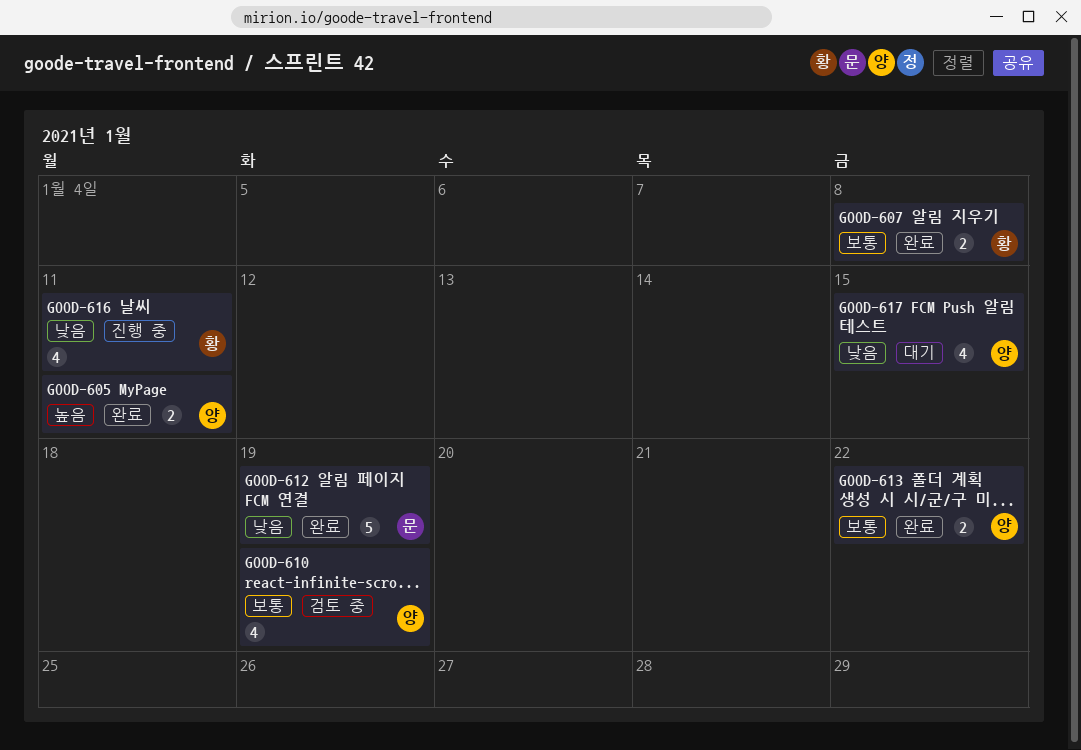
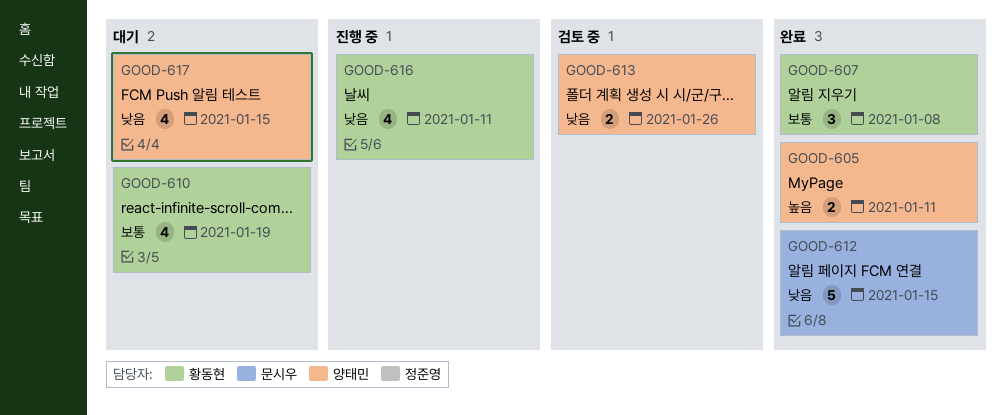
GOOD-607, estimate: 2 -> 3
GOOD-610, status: 검토 중 -> 대기
GOOD-610, owner: 양태민 -> 황동현
GOOD-612, due: Jan 19 -> Jan 15
GOOD-613, status: 완료 -> 검토 중
GOOD-613, priority: 보통 -> 낮음
GOOD-613, due: Jan 22 -> Jan 26

